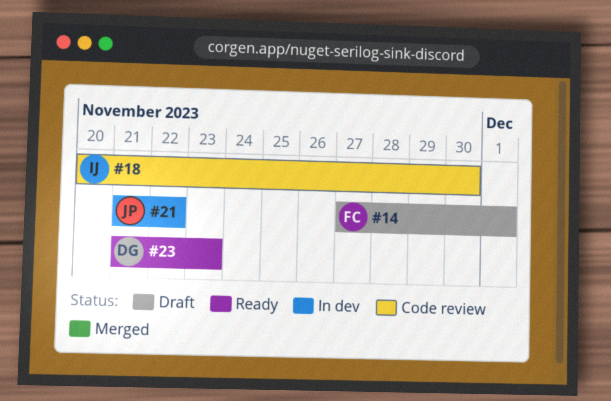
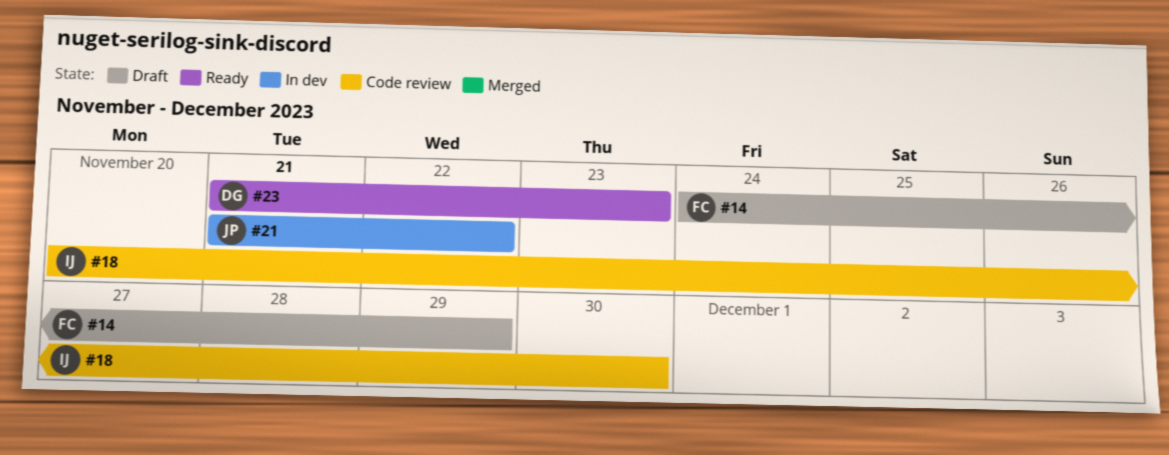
#14, start: Nov 27 -> Nov 24
#14, due: Dec 1 -> Nov 29

